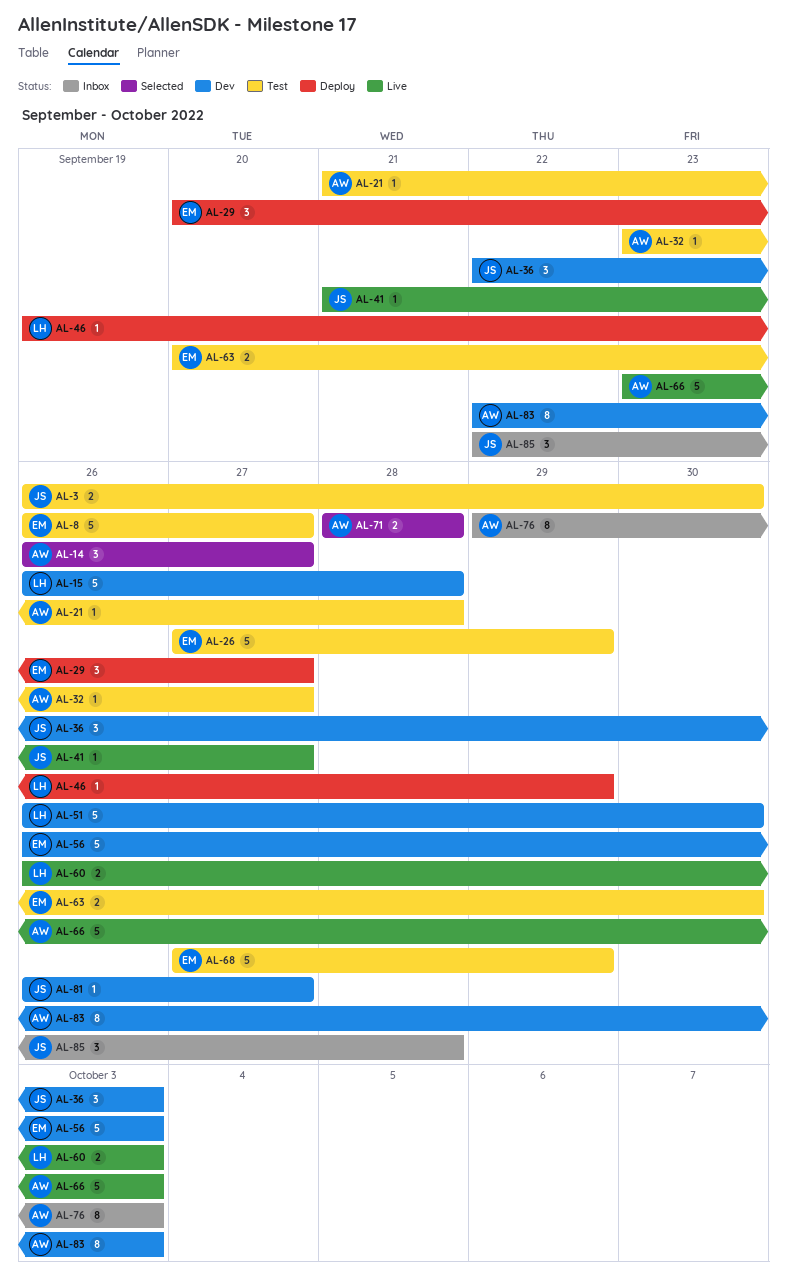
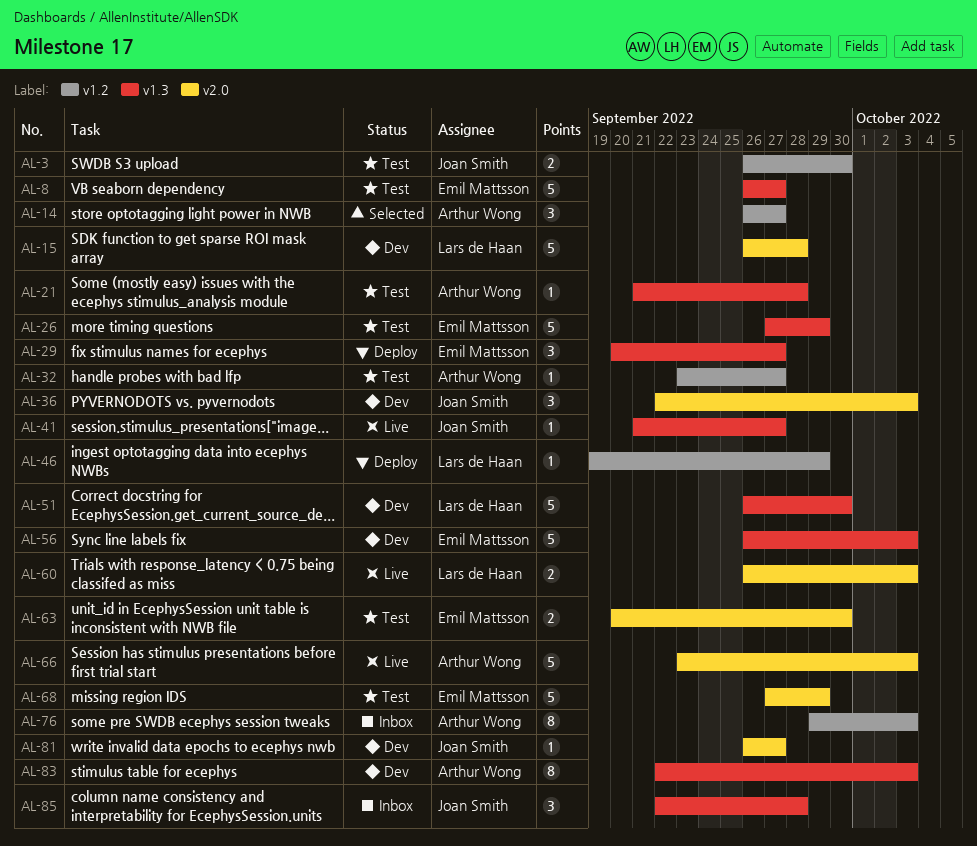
AL-71: present -> none

